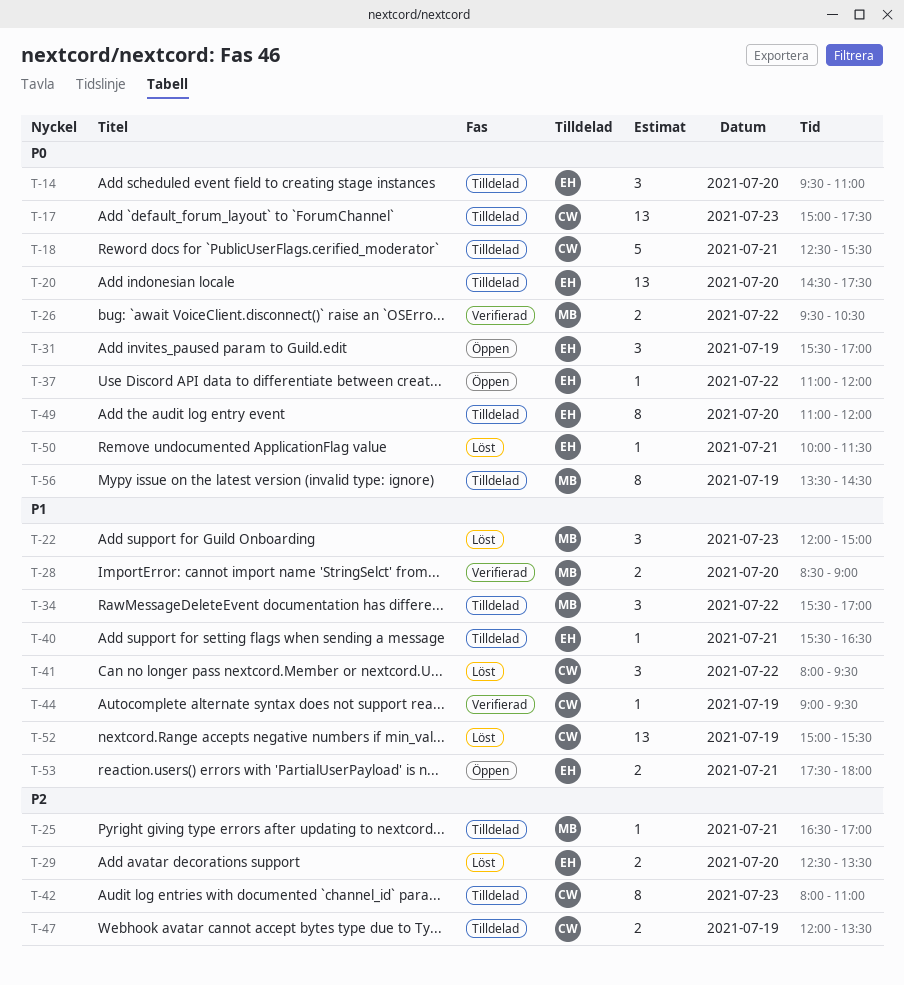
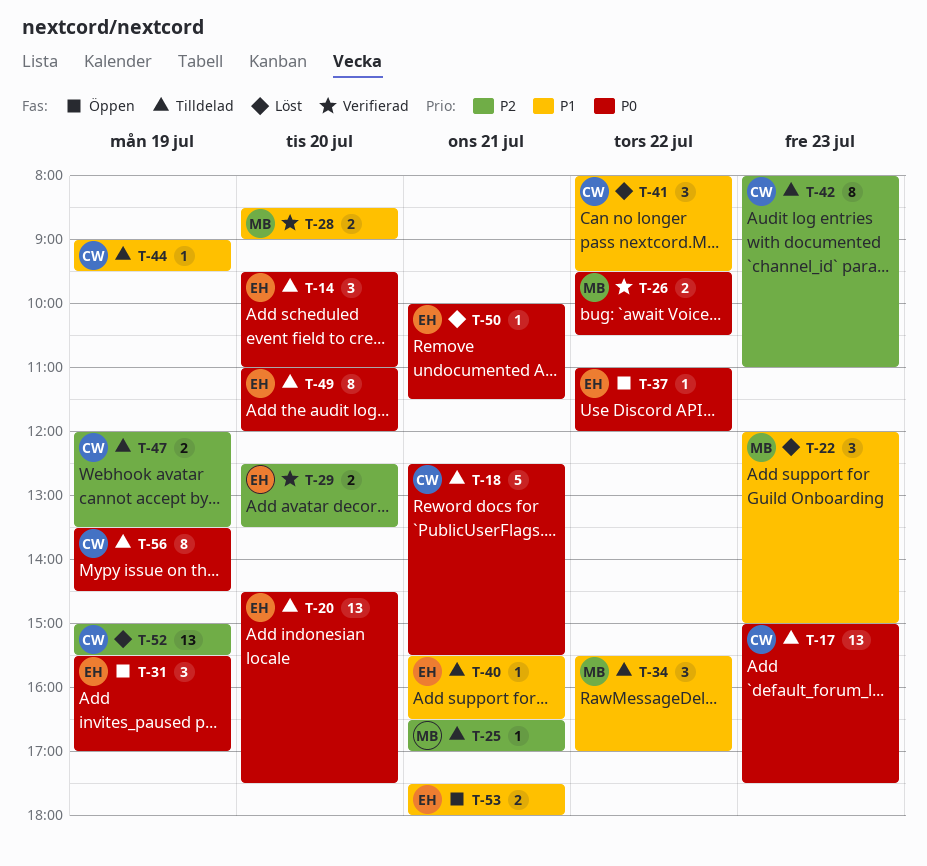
T-29, status: Löst -> Verifierad
T-44, status: Verifierad -> Tilldelad
T-52, priority: P1 -> P2
T-56, owner: MB -> CW

